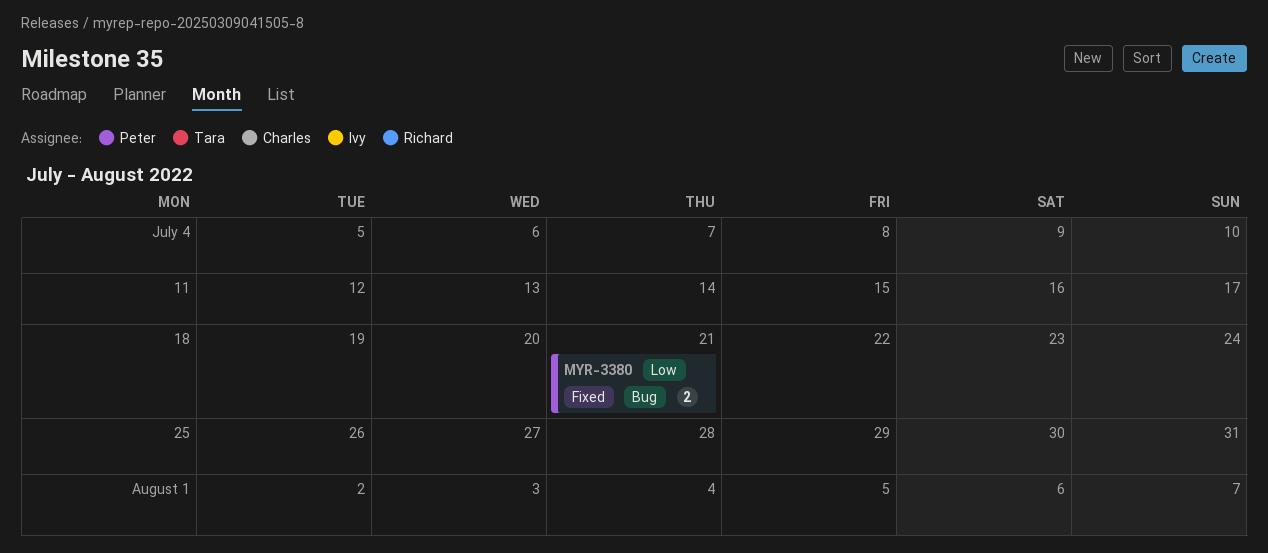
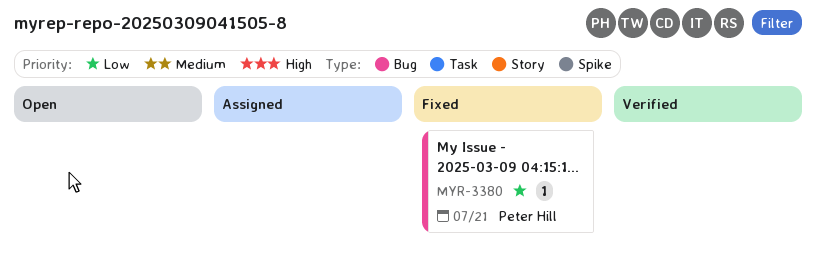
MYR-3380, estimate: 2 -> 1

